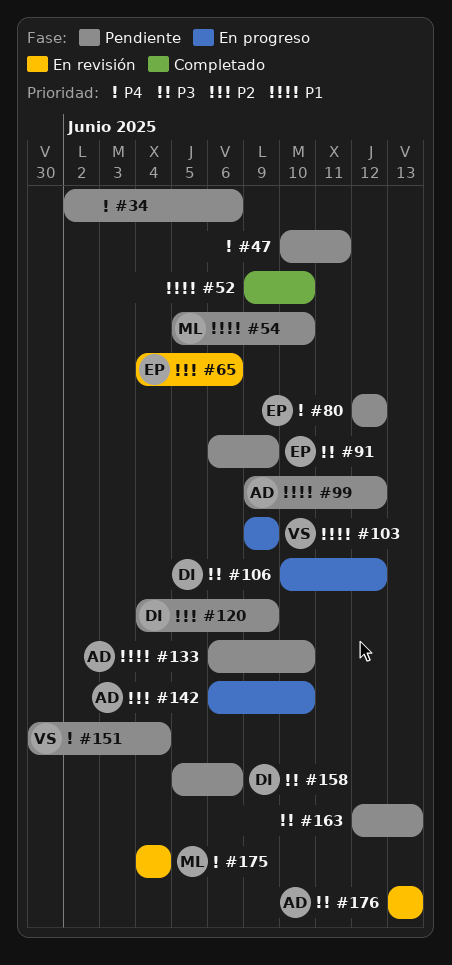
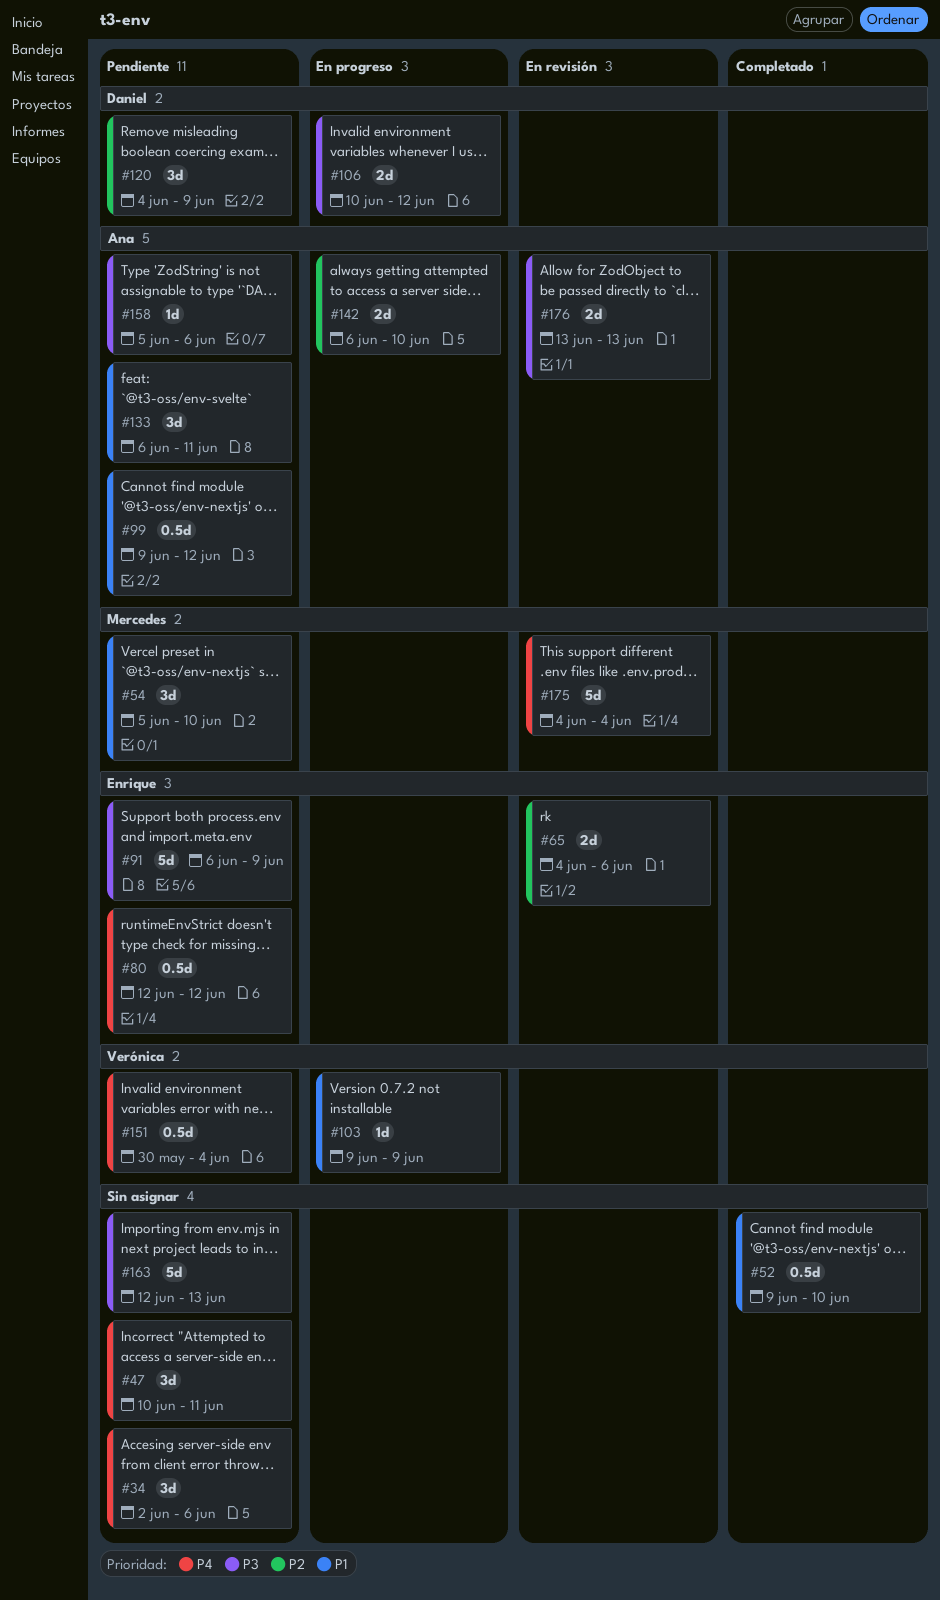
#133, due: Jun 10 -> Jun 11
#158, owner: Daniel -> Ana

